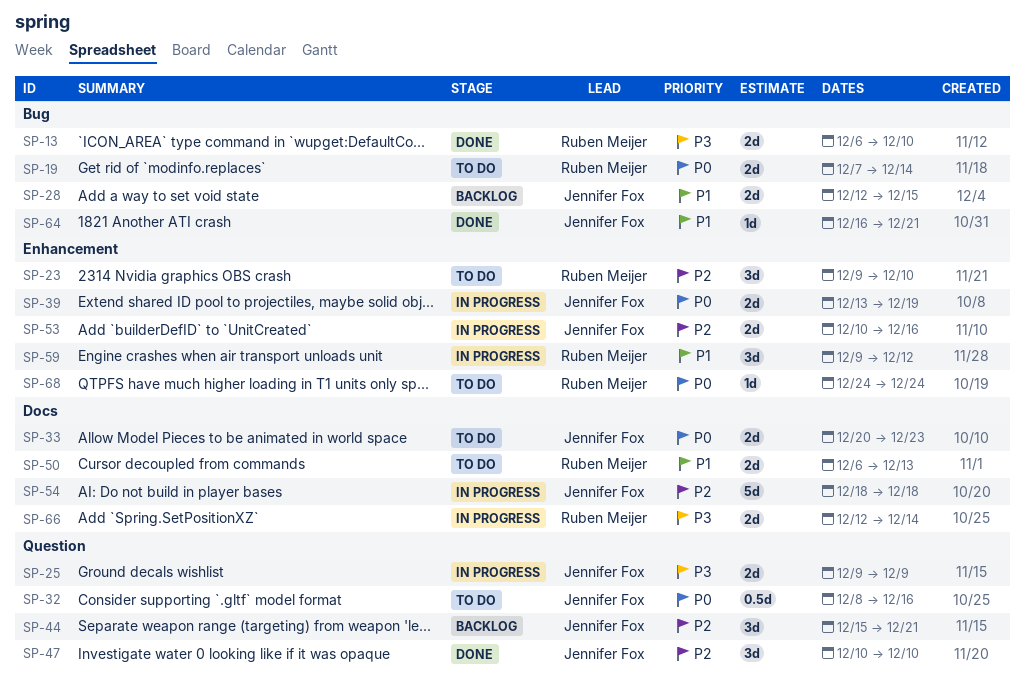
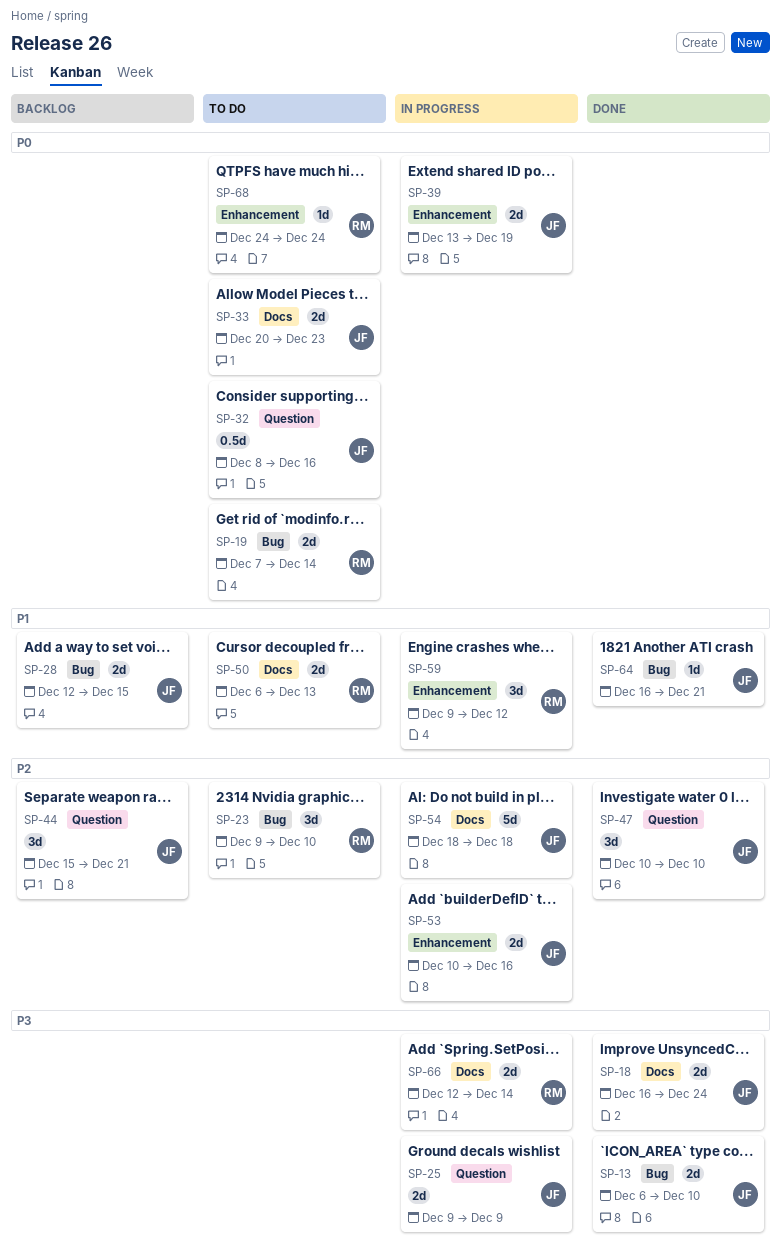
SP-13, owner: Ruben Meijer -> Jennifer Fox
SP-18: none -> present
SP-23, label: Enhancement -> Bug

